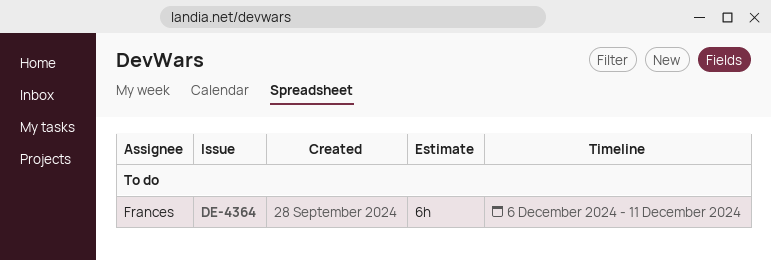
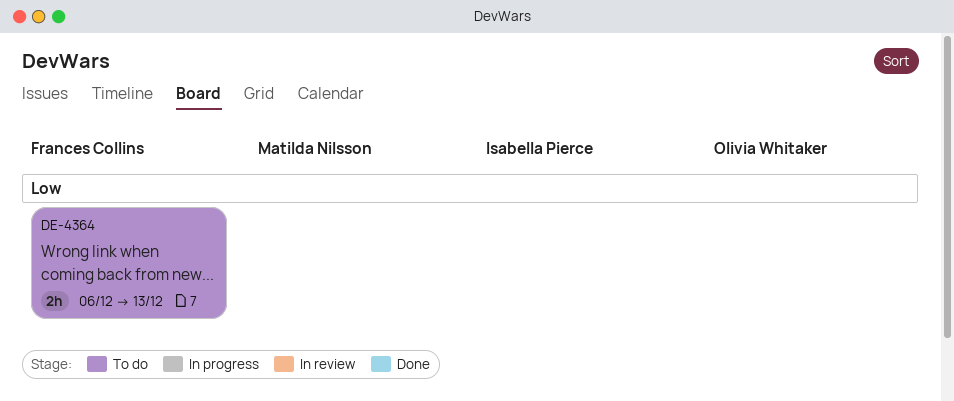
DE-4364, estimate: 6h -> 2h
DE-4364, due: Dec 11 -> Dec 13

